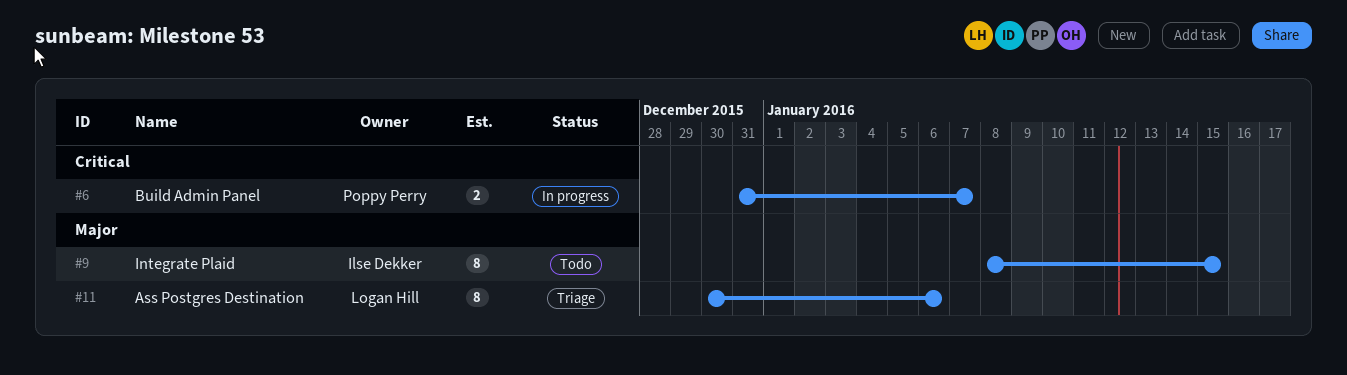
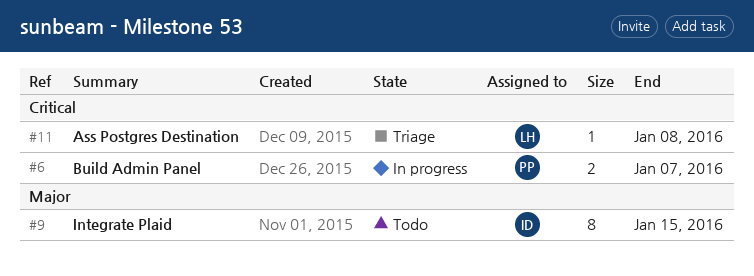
#11, priority: Major -> Critical
#11, estimate: 8 -> 1
#11, due: Jan 6 -> Jan 8

